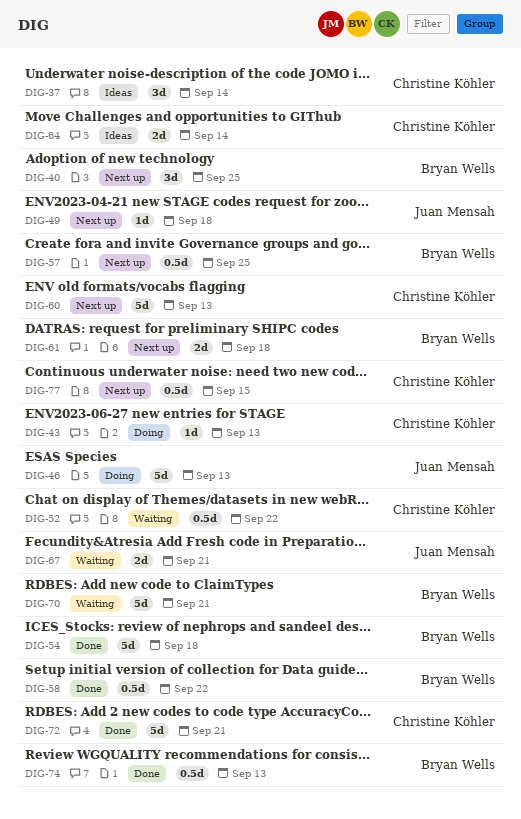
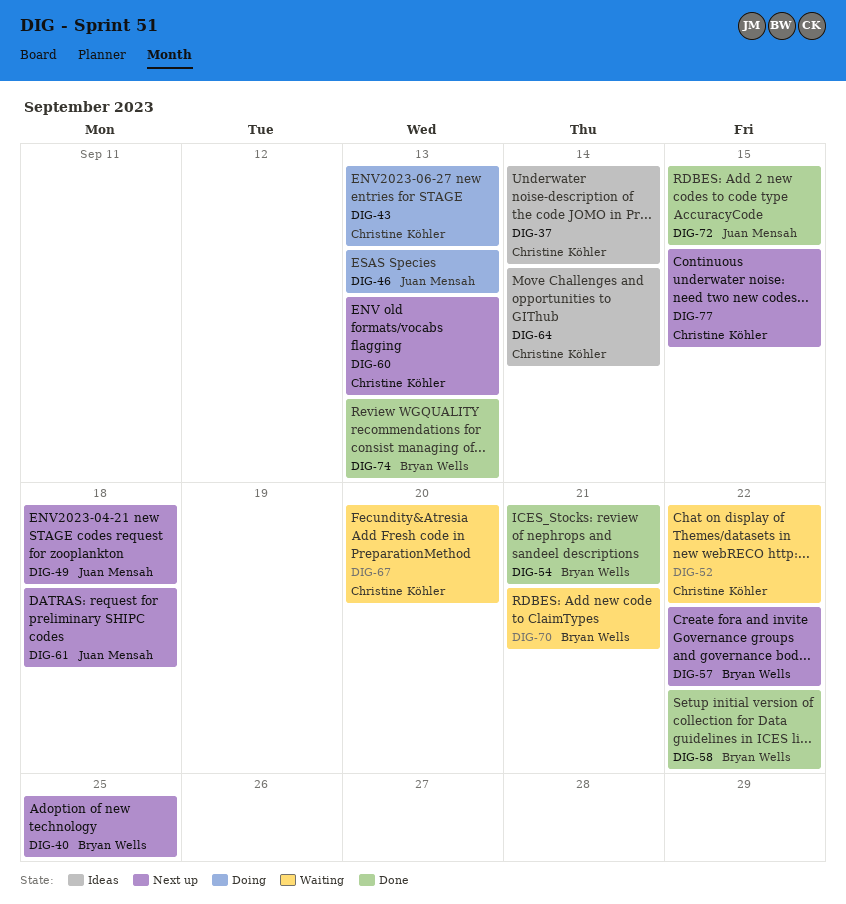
DIG-54, due: Sep 18 -> Sep 21
DIG-57, due: Sep 25 -> Sep 22
DIG-61, owner: Bryan Wells -> Juan Mensah
DIG-67, owner: Juan Mensah -> Christine Köhler
DIG-67, due: Sep 21 -> Sep 20
DIG-72, owner: Christine Köhler -> Juan Mensah
DIG-72, due: Sep 21 -> Sep 15

